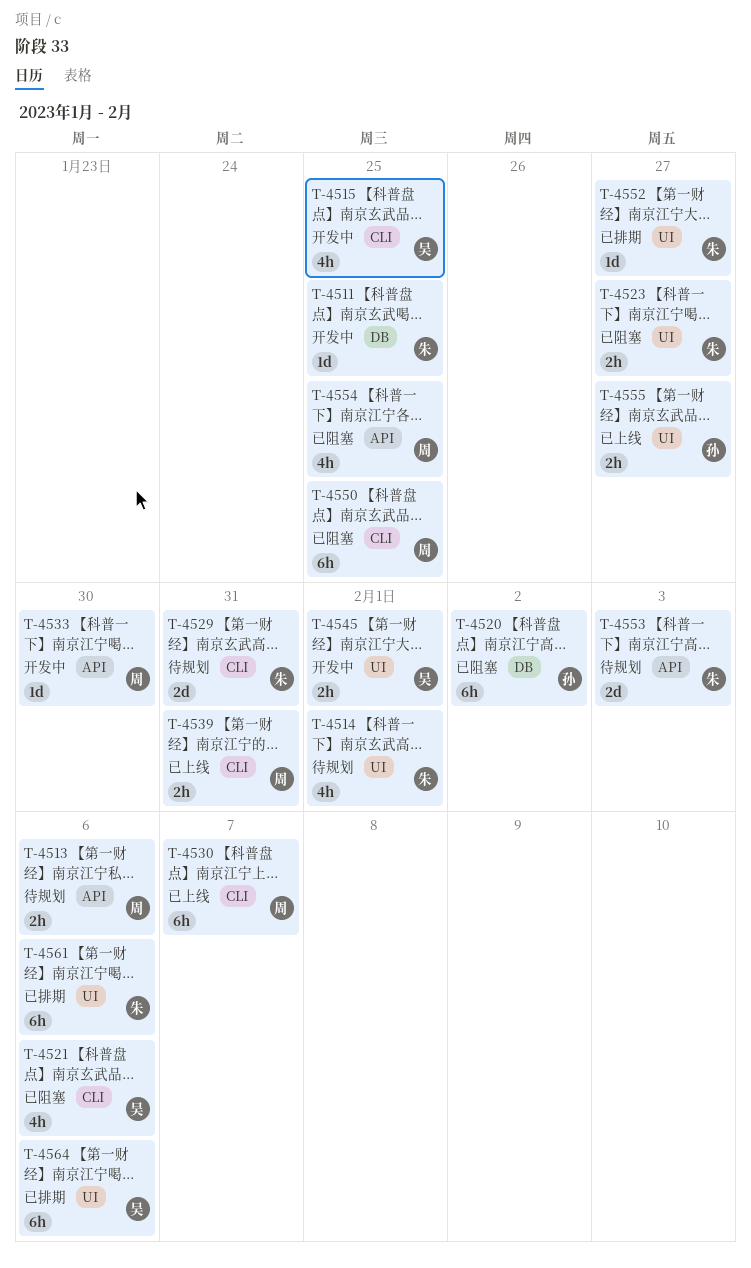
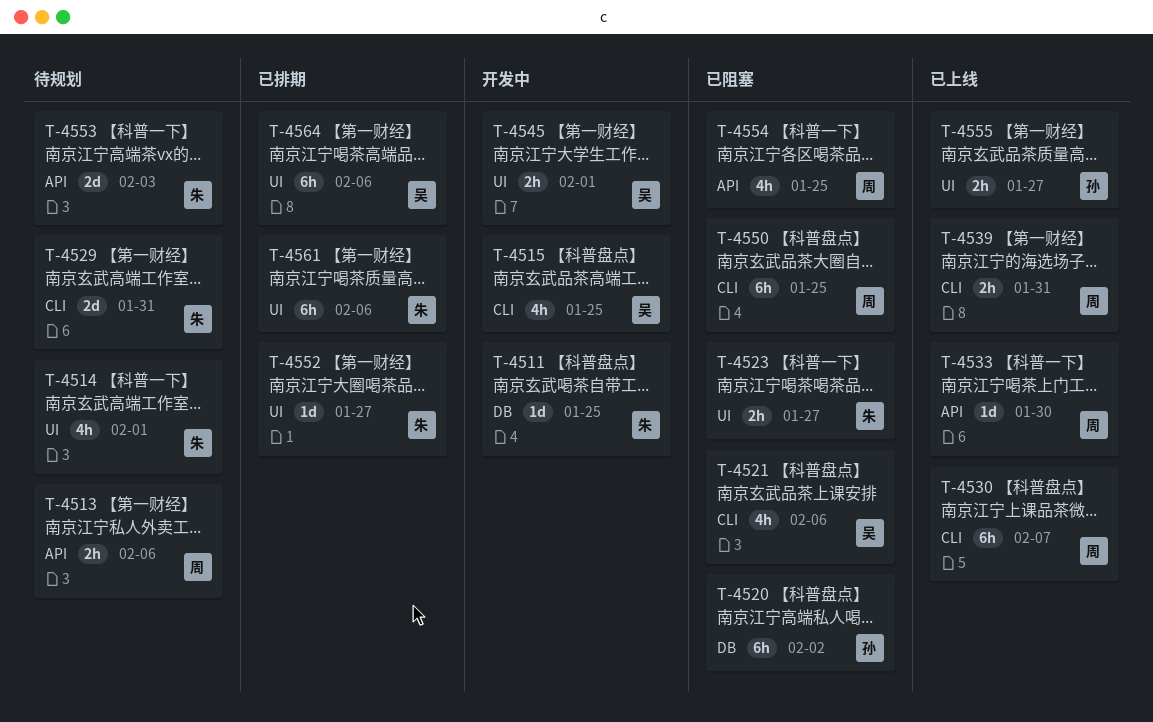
T-4533, status: 开发中 -> 已上线

